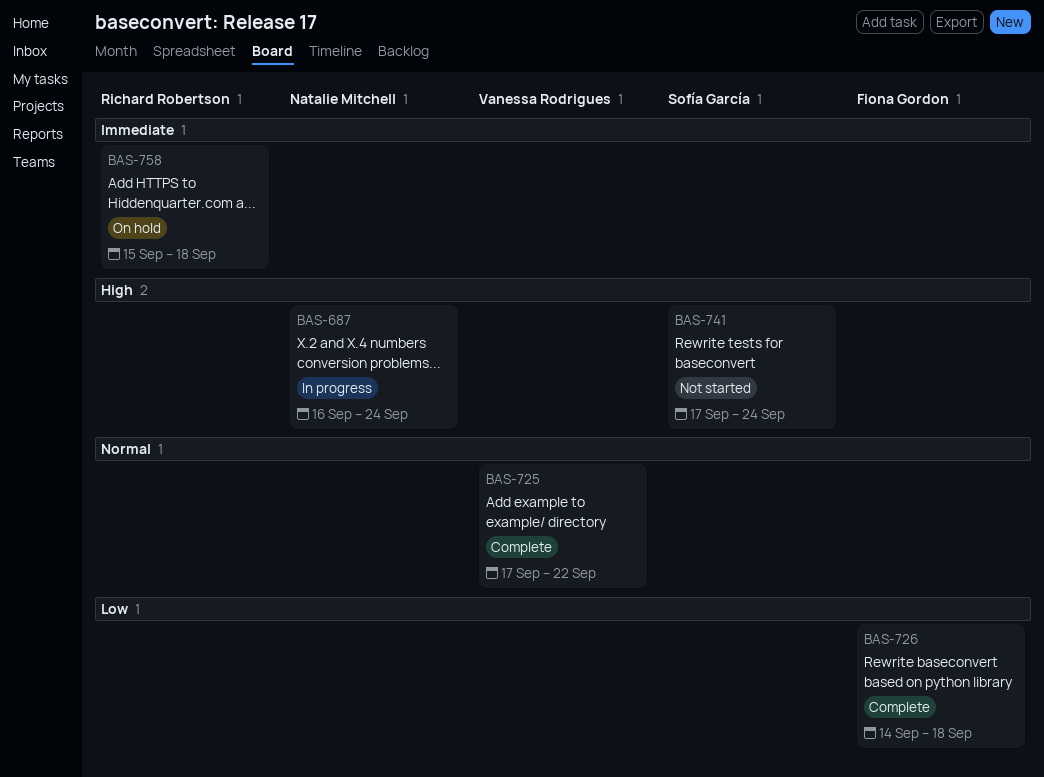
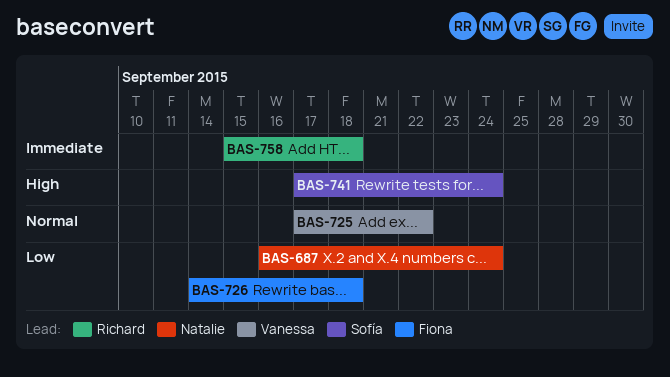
BAS-687, priority: High -> Low

